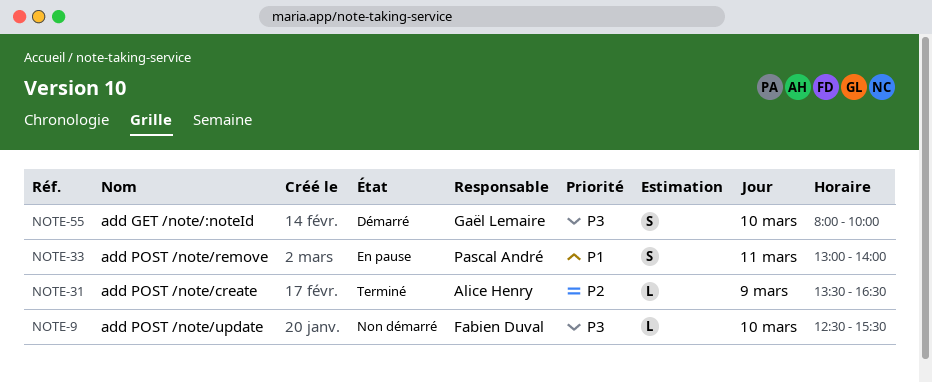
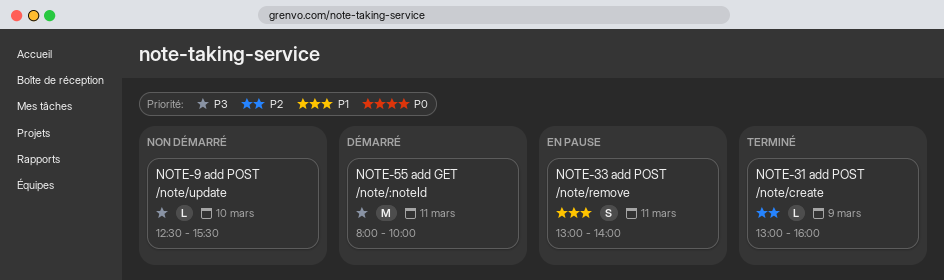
NOTE-31, begins: 13:30 -> 13:00
NOTE-31, ends: 16:30 -> 16:00
NOTE-55, estimate: S -> M
NOTE-55, day: Mar 10 -> Mar 11

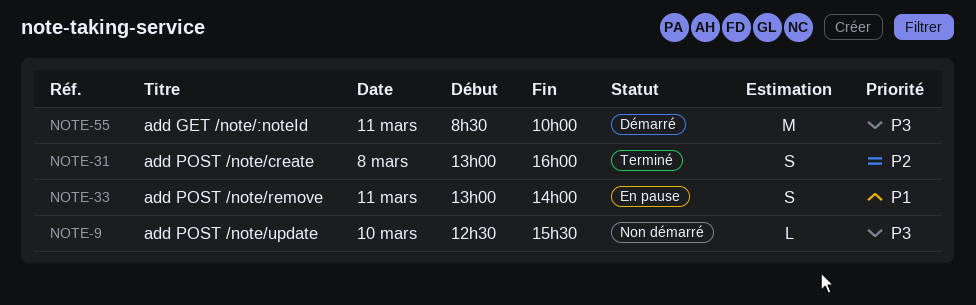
NOTE-31, estimate: L -> S
NOTE-31, day: Mar 9 -> Mar 8
NOTE-55, begins: 08:00 -> 08:30

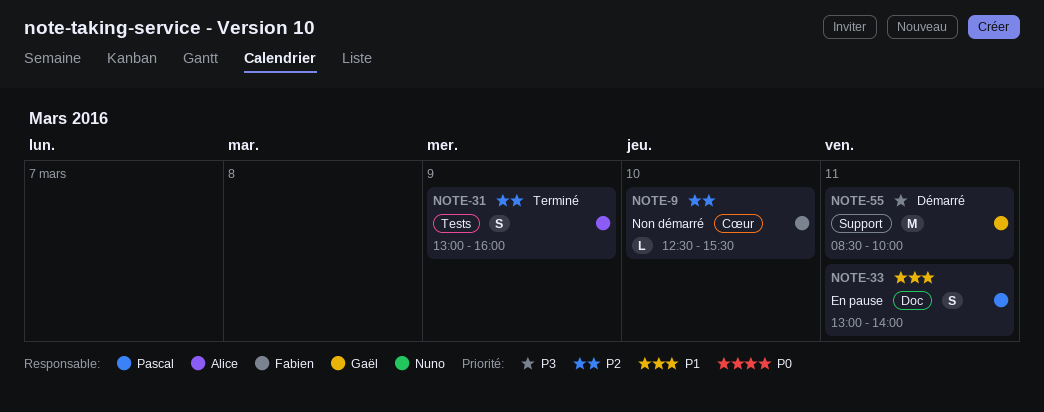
NOTE-9, priority: P3 -> P2
NOTE-31, day: Mar 8 -> Mar 9

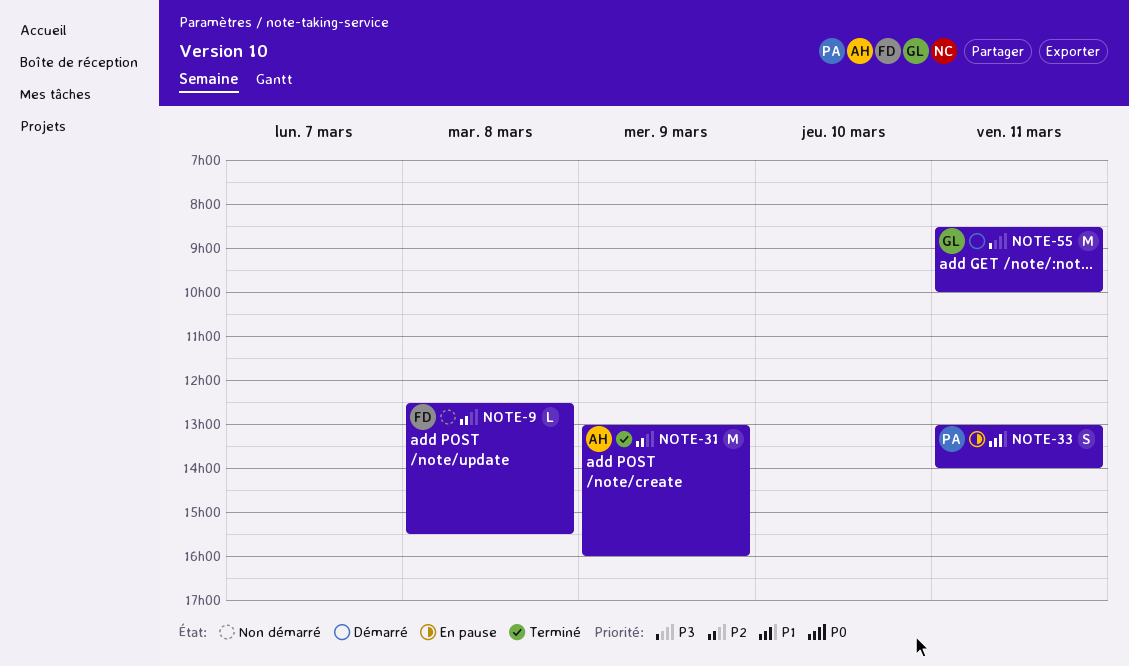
NOTE-9, day: Mar 10 -> Mar 8
NOTE-31, estimate: S -> M

